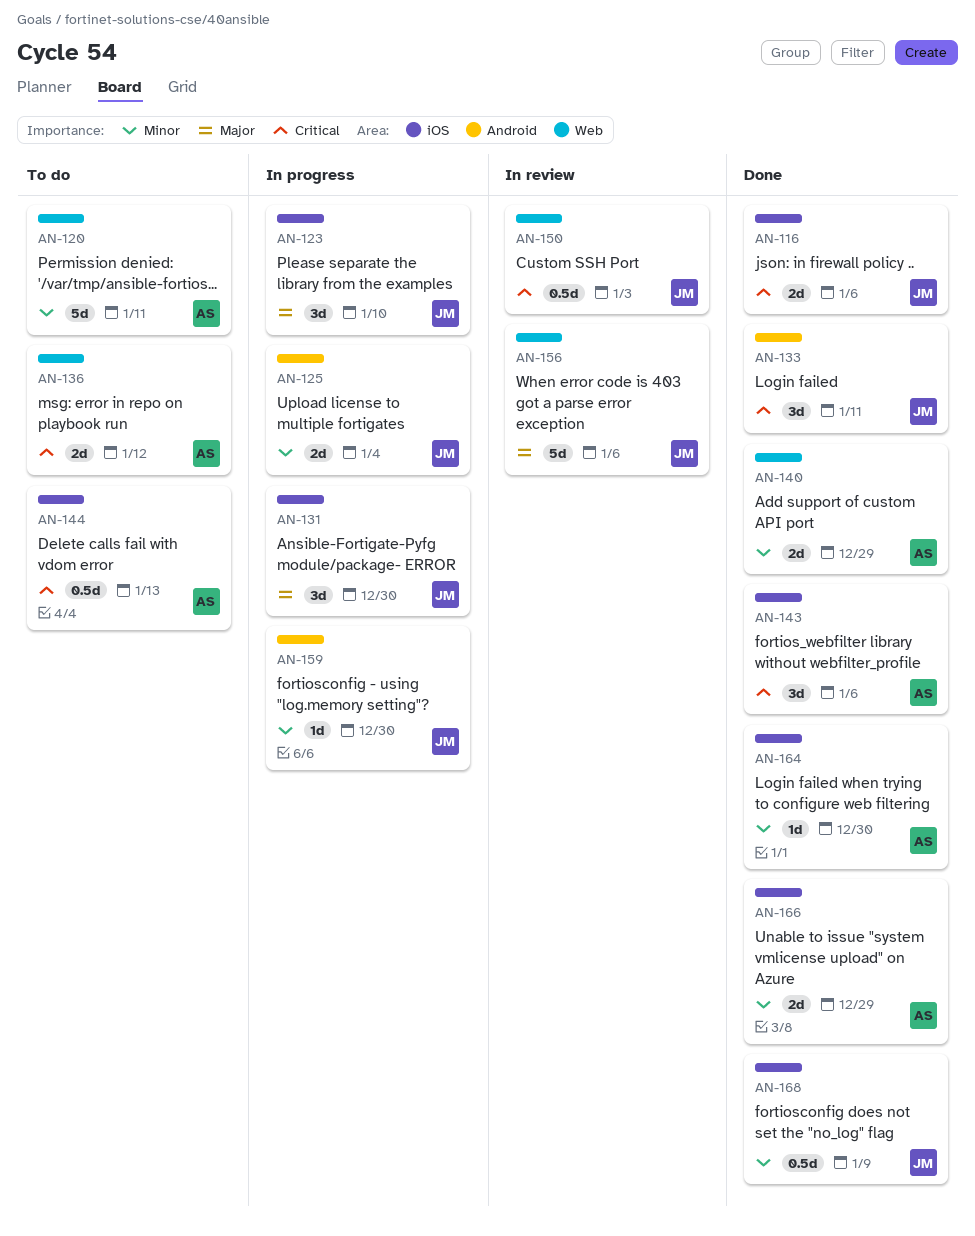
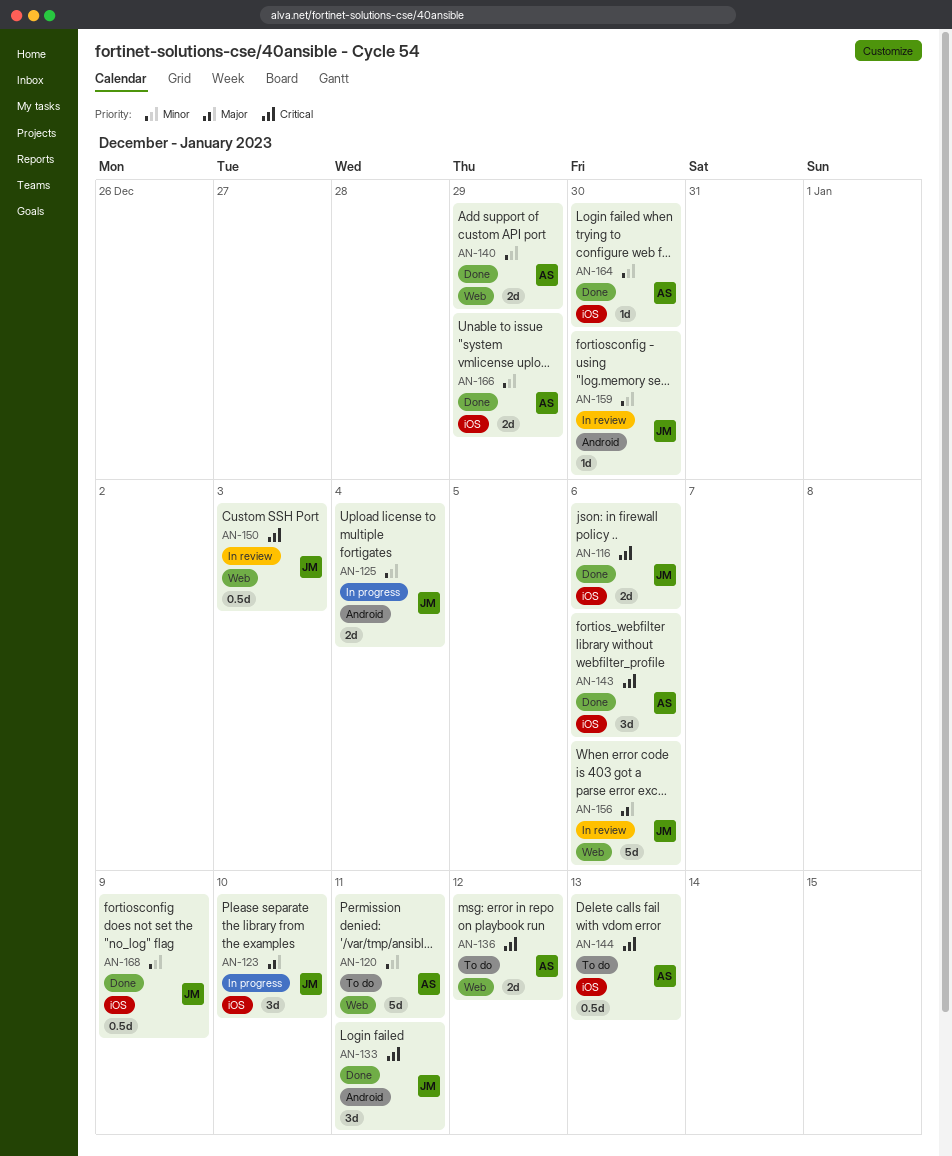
AN-131: present -> none
AN-159, status: In progress -> In review

